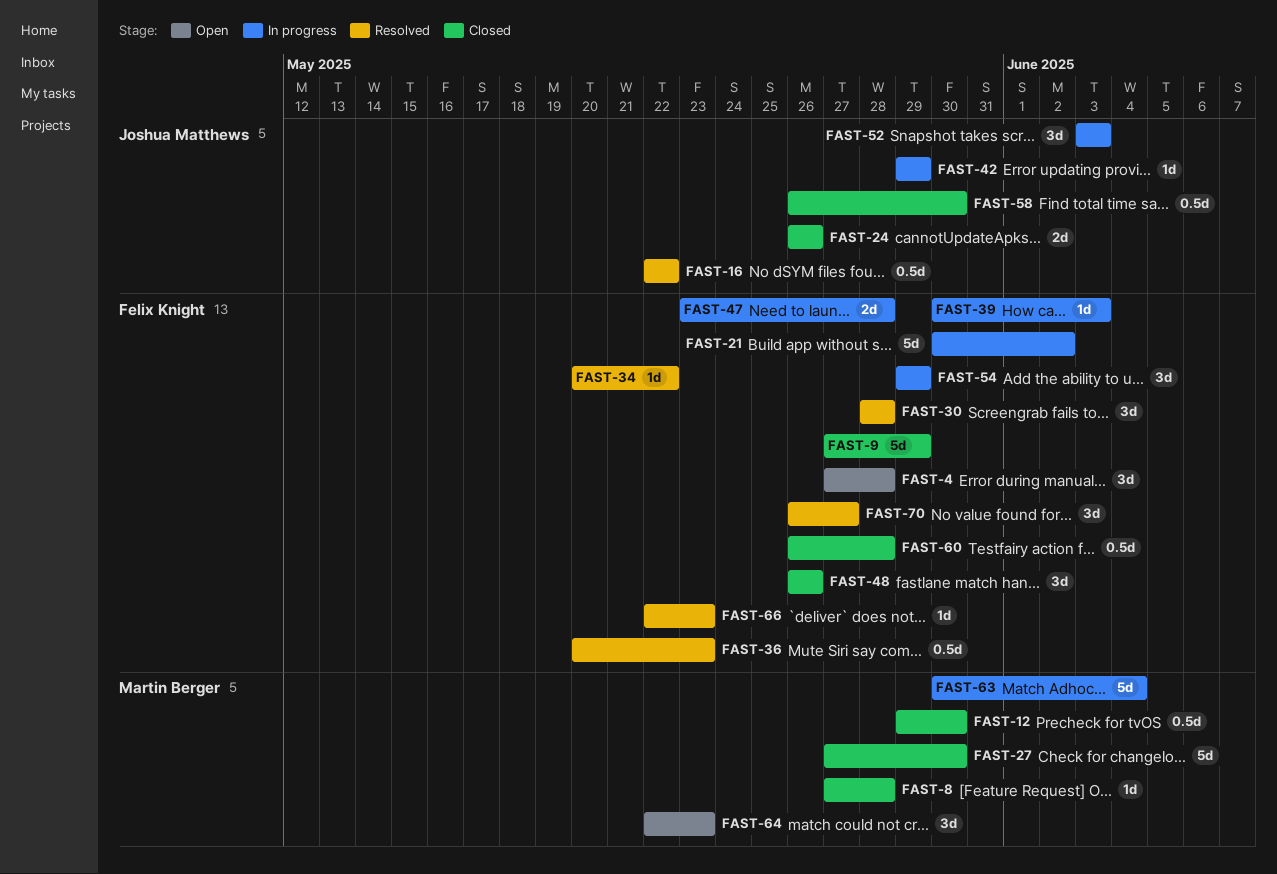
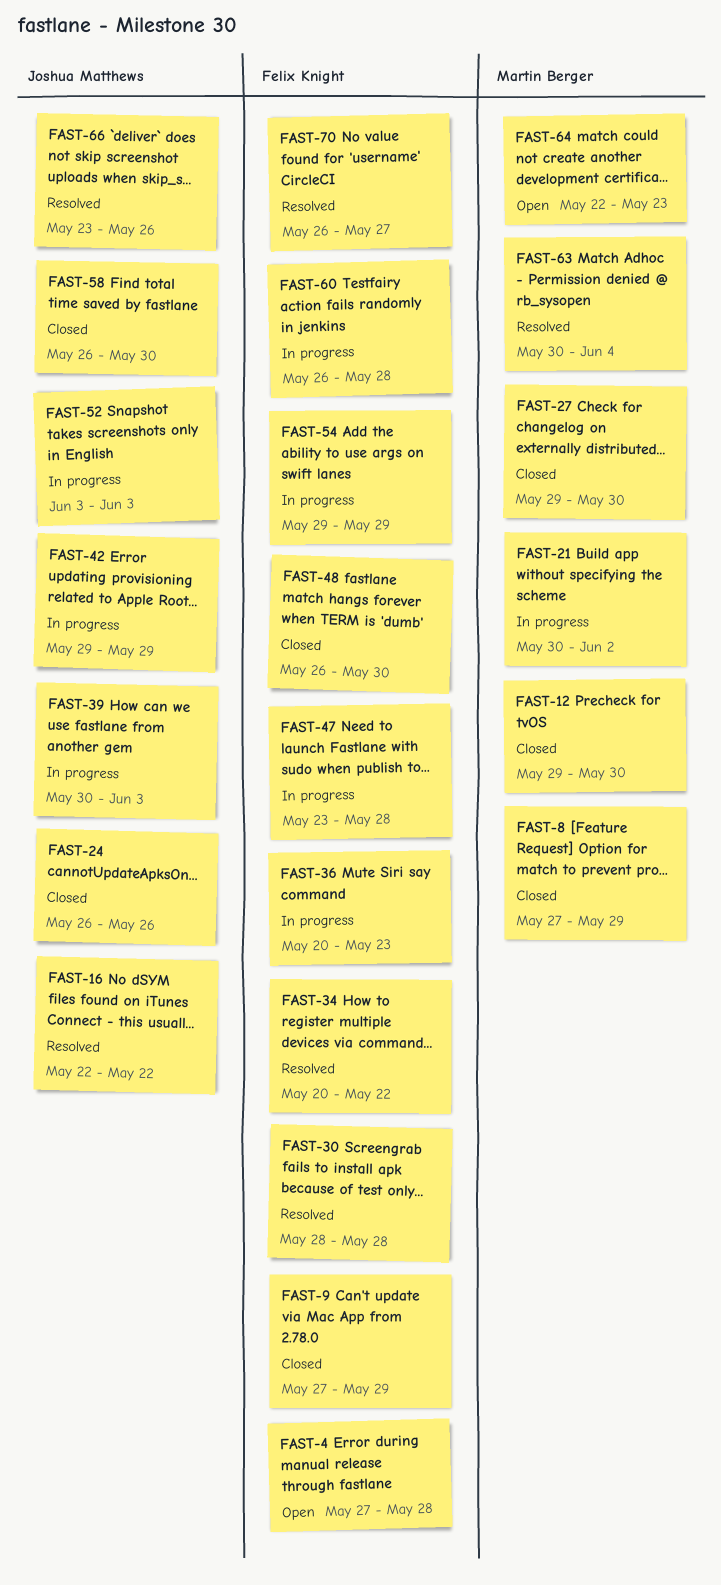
FAST-8, due: May 28 -> May 29
FAST-21, owner: Felix Knight -> Martin Berger
FAST-27, start: May 27 -> May 29
FAST-36, status: Resolved -> In progress
FAST-39, owner: Felix Knight -> Joshua Matthews
FAST-48, due: May 26 -> May 30
FAST-60, status: Closed -> In progress
FAST-63, status: In progress -> Resolved
FAST-66, owner: Felix Knight -> Joshua Matthews
FAST-66, start: May 22 -> May 23
FAST-66, due: May 23 -> May 26

